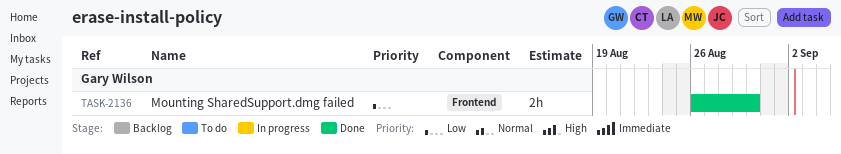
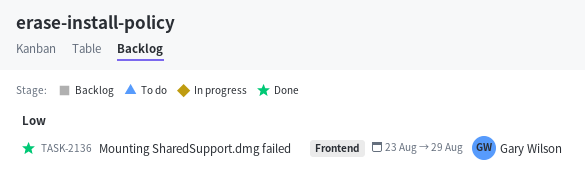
TASK-2136, start: Aug 26 -> Aug 23
TASK-2136, due: Aug 30 -> Aug 29

